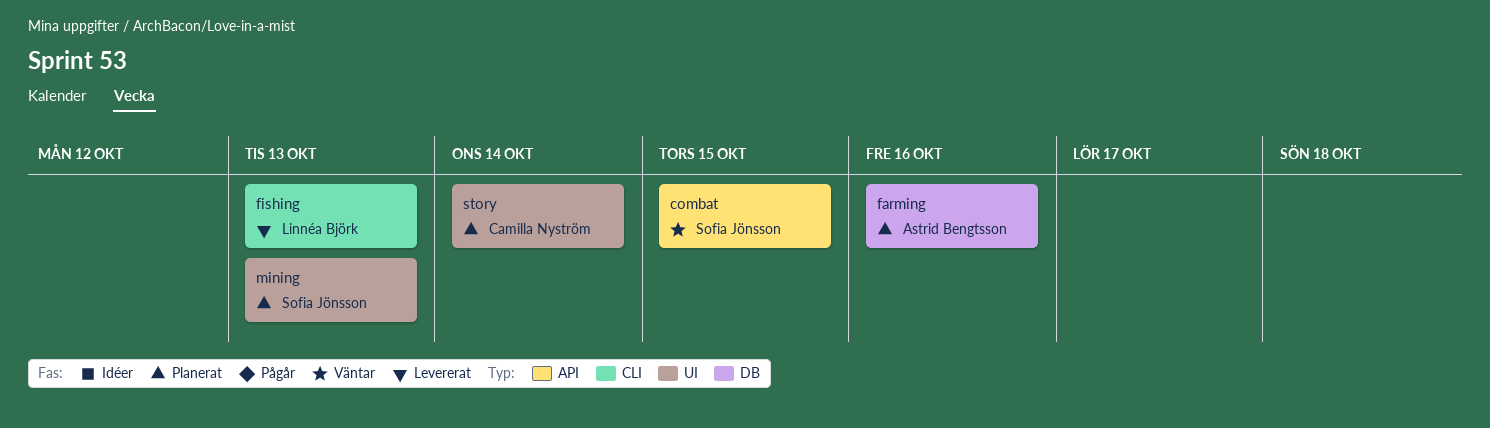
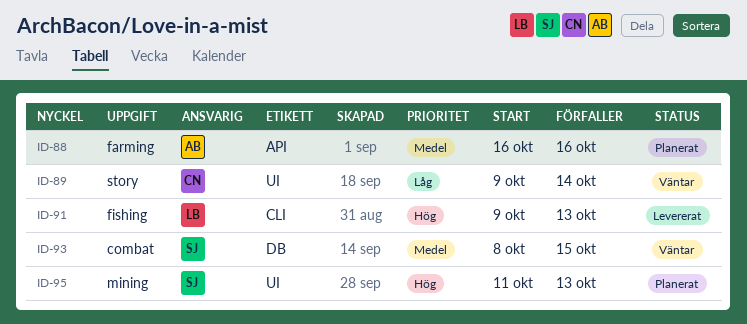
combat, label: API -> DB
farming, label: DB -> API
story, status: Planerat -> Väntar

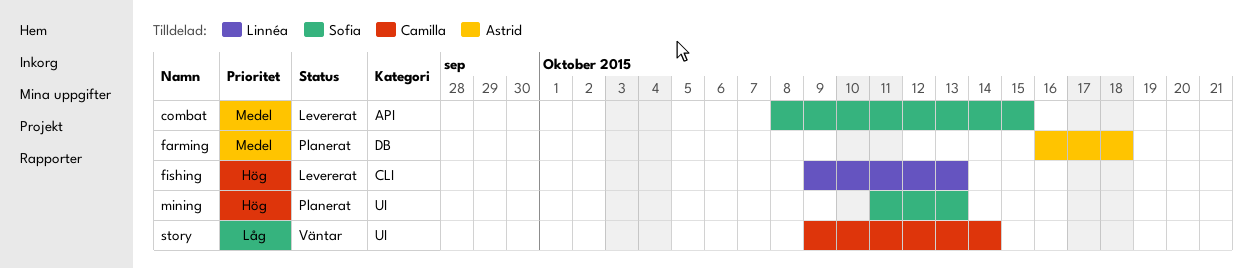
combat, status: Väntar -> Levererat
combat, label: DB -> API
farming, label: API -> DB
farming, due: Oct 16 -> Oct 18

